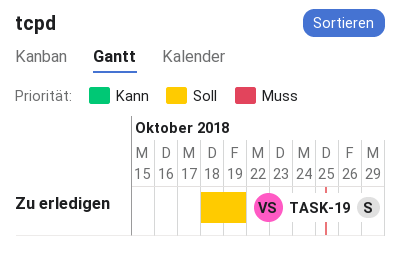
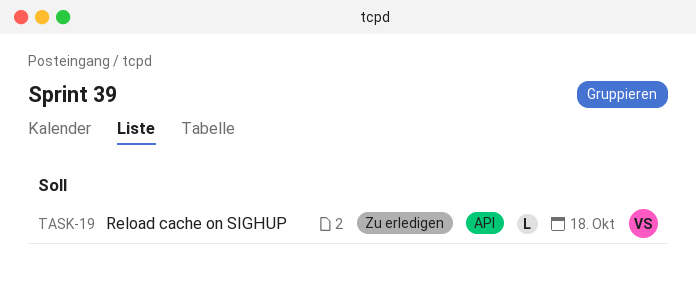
TASK-19, estimate: S -> L
TASK-19, due: Oct 19 -> Oct 18

